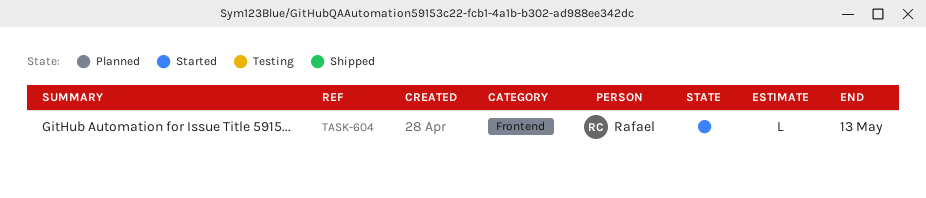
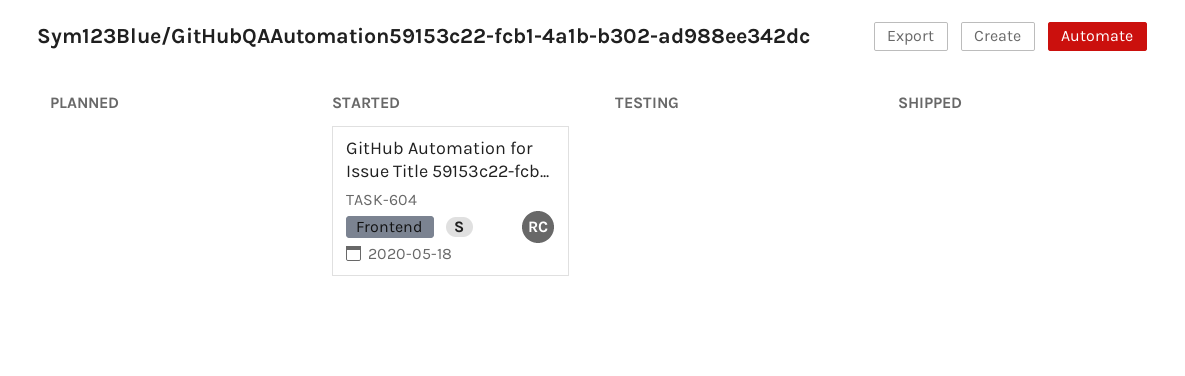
TASK-604, estimate: L -> S
TASK-604, due: May 13 -> May 18

